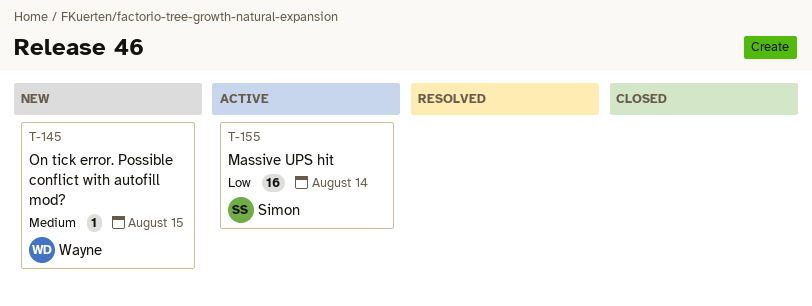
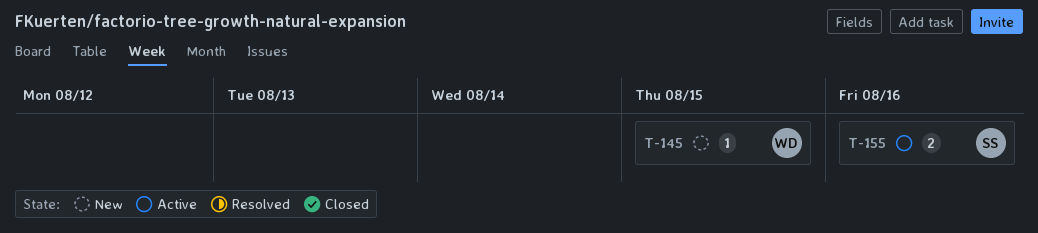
T-155, estimate: 16 -> 2
T-155, due: Aug 14 -> Aug 16

